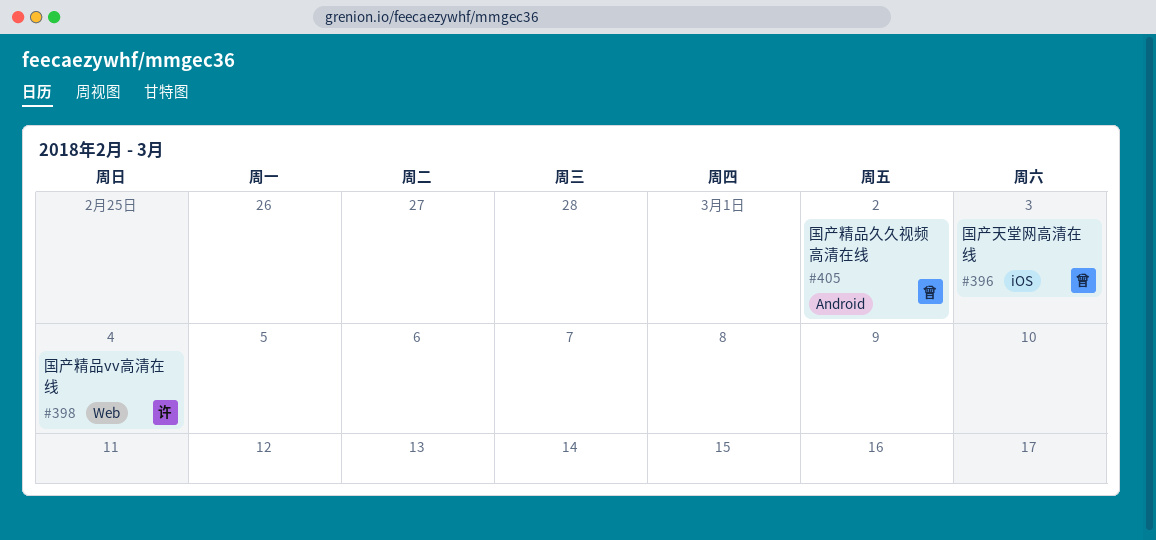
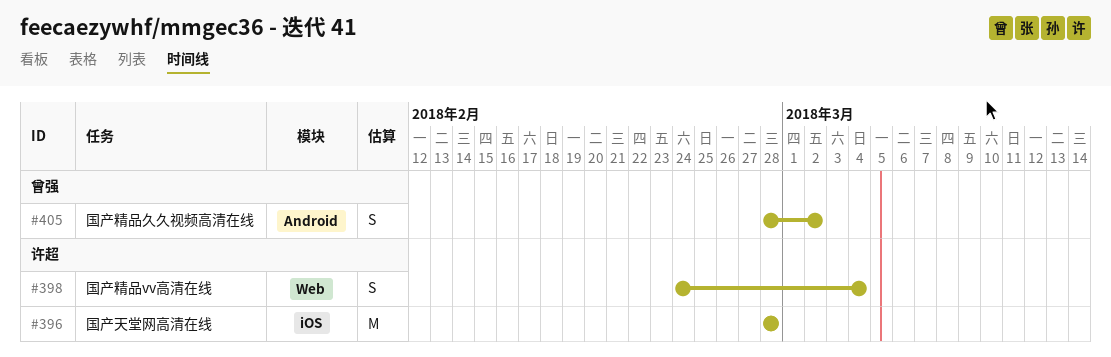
#396, owner: 曾强 -> 许超
#396, due: Mar 3 -> Feb 28

